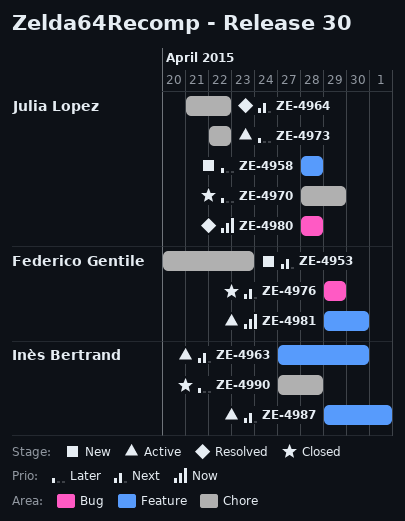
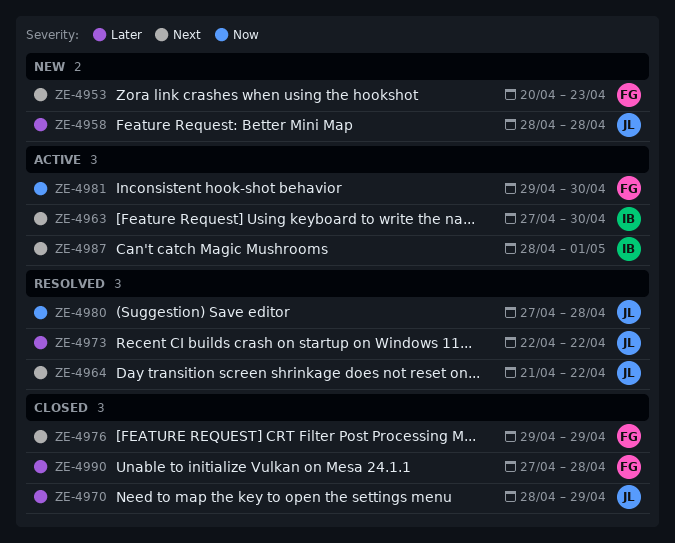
ZE-4973, status: Active -> Resolved
ZE-4980, start: Apr 28 -> Apr 27
ZE-4987, start: Apr 29 -> Apr 28
ZE-4990, owner: Inès Bertrand -> Federico Gentile

